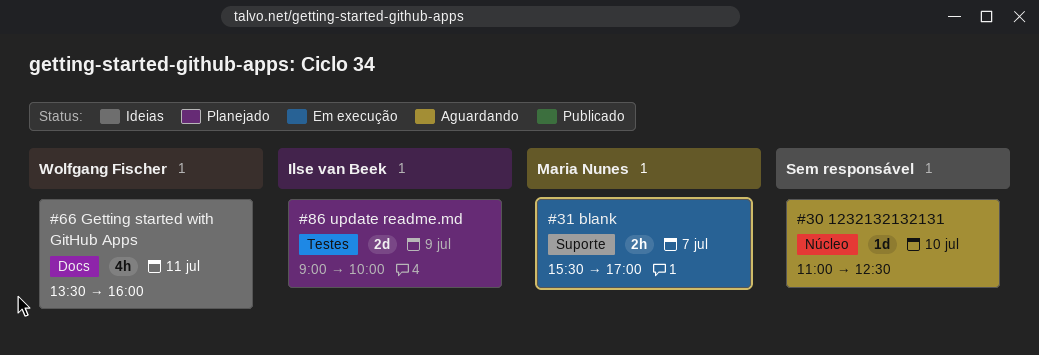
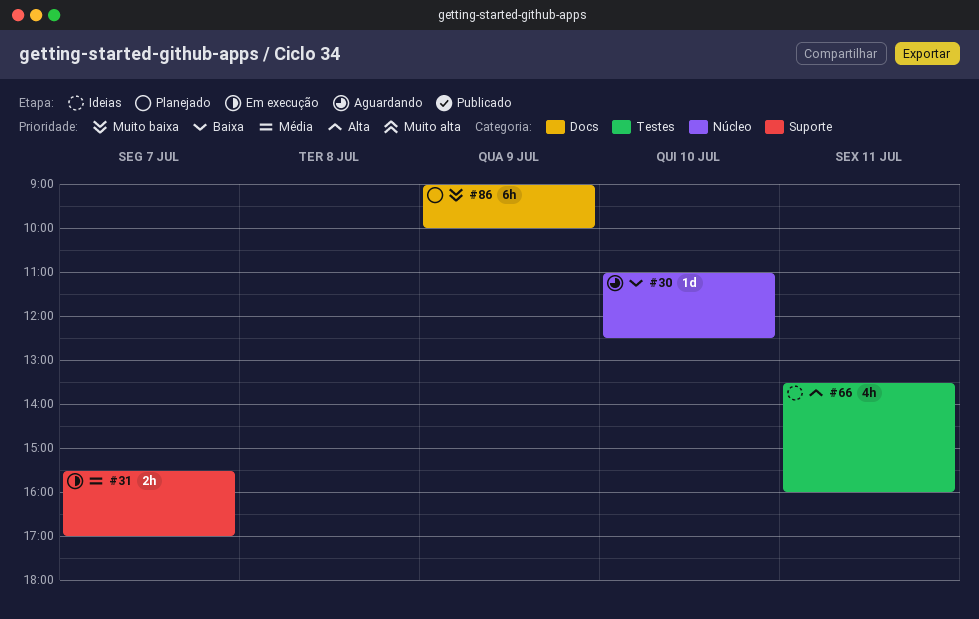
#66, label: Docs -> Testes
#86, label: Testes -> Docs
#86, estimate: 2d -> 6h

